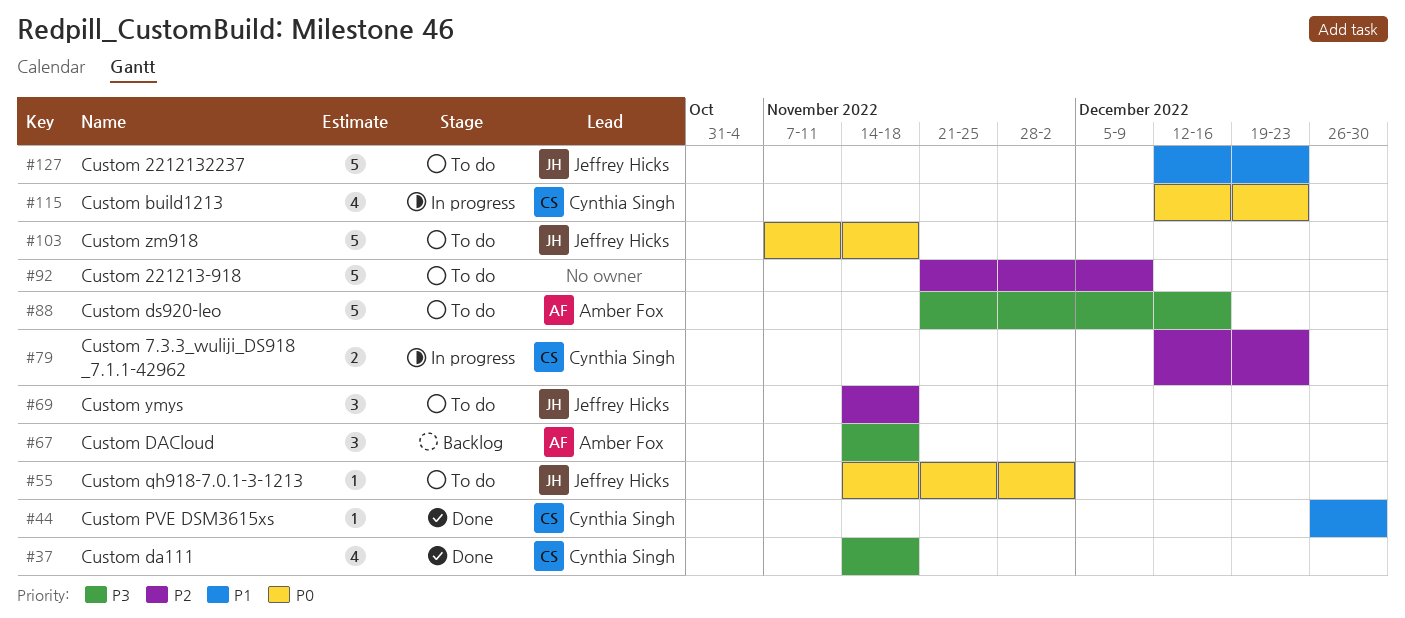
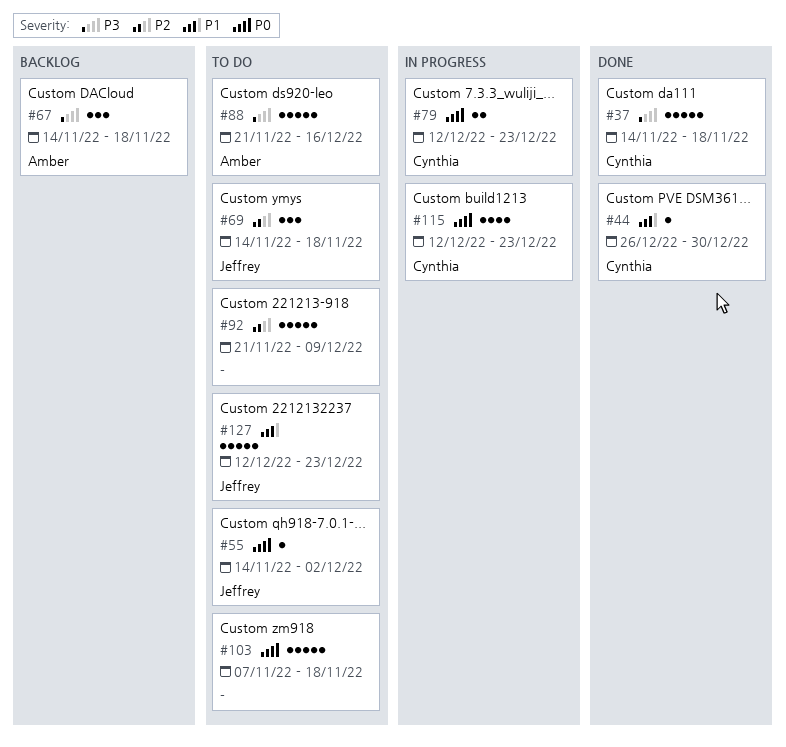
#37, estimate: 4 -> 5
#79, priority: P2 -> P0
#103, owner: Jeffrey Hicks -> none

